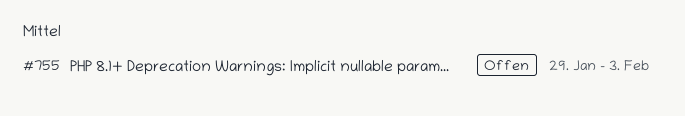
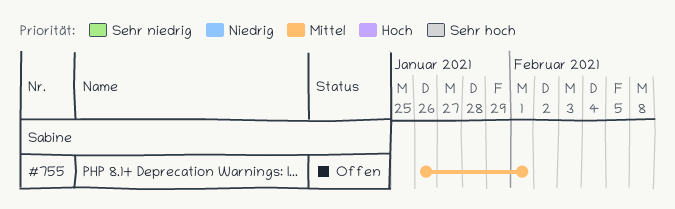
#755, start: Jan 29 -> Jan 26
#755, due: Feb 3 -> Feb 1

